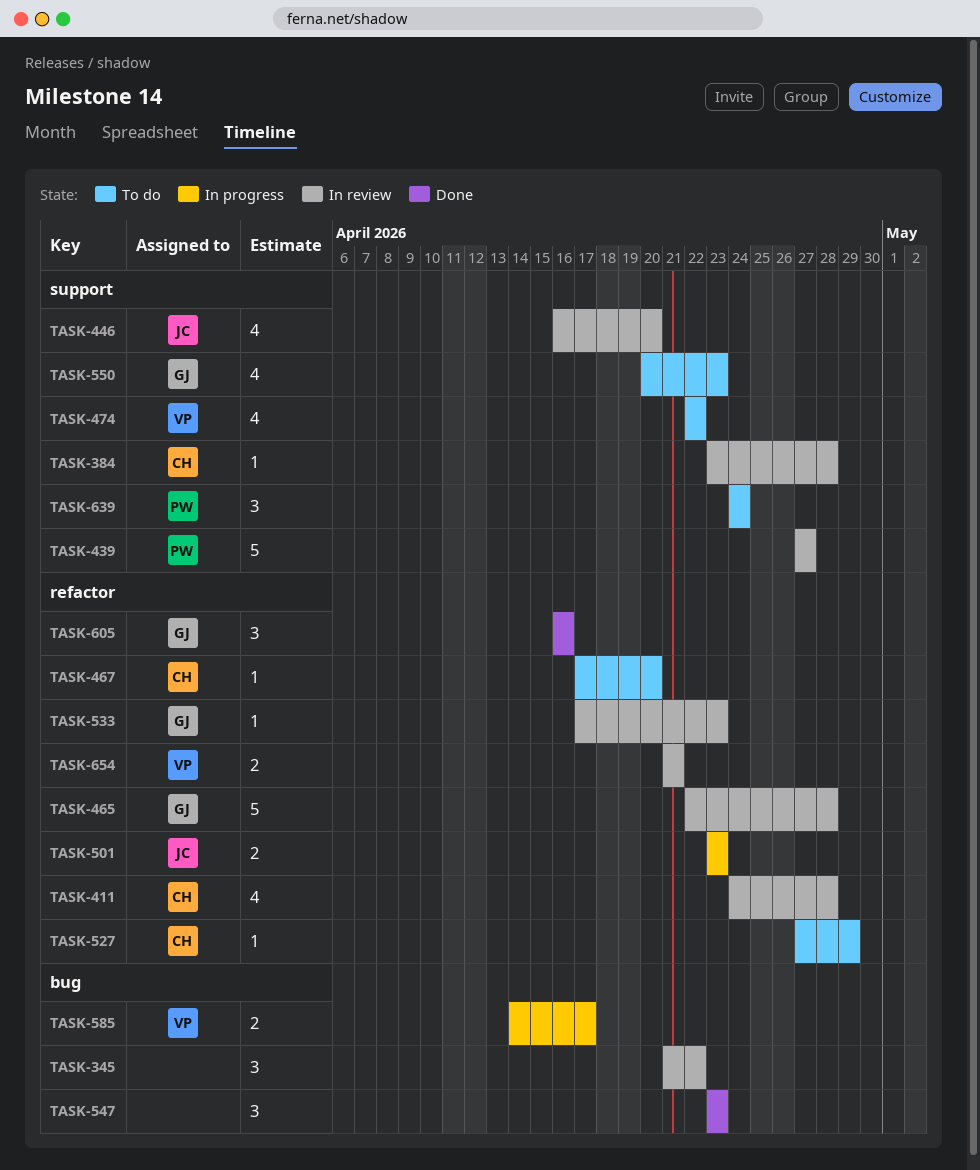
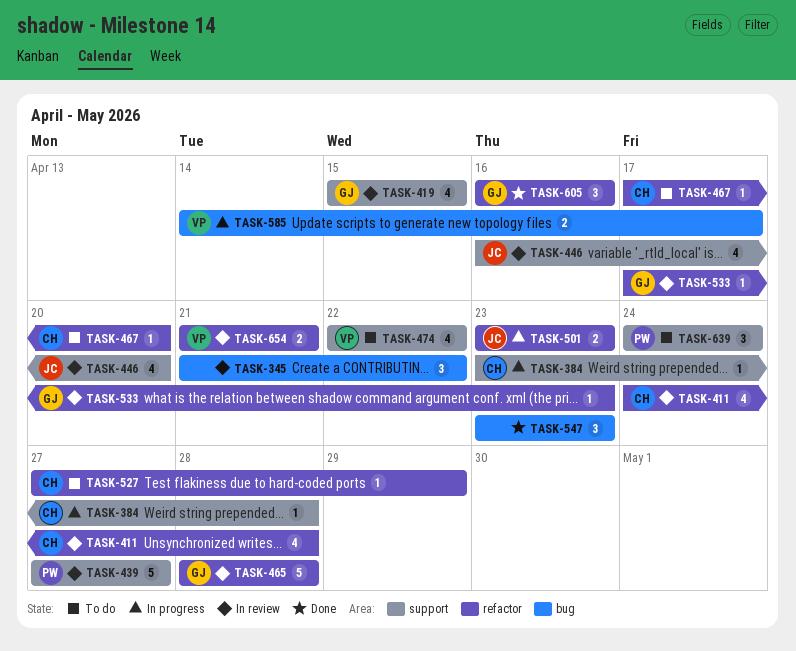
TASK-384, status: In review -> In progress
TASK-419: none -> present
TASK-465, start: Apr 22 -> Apr 28
TASK-550: present -> none

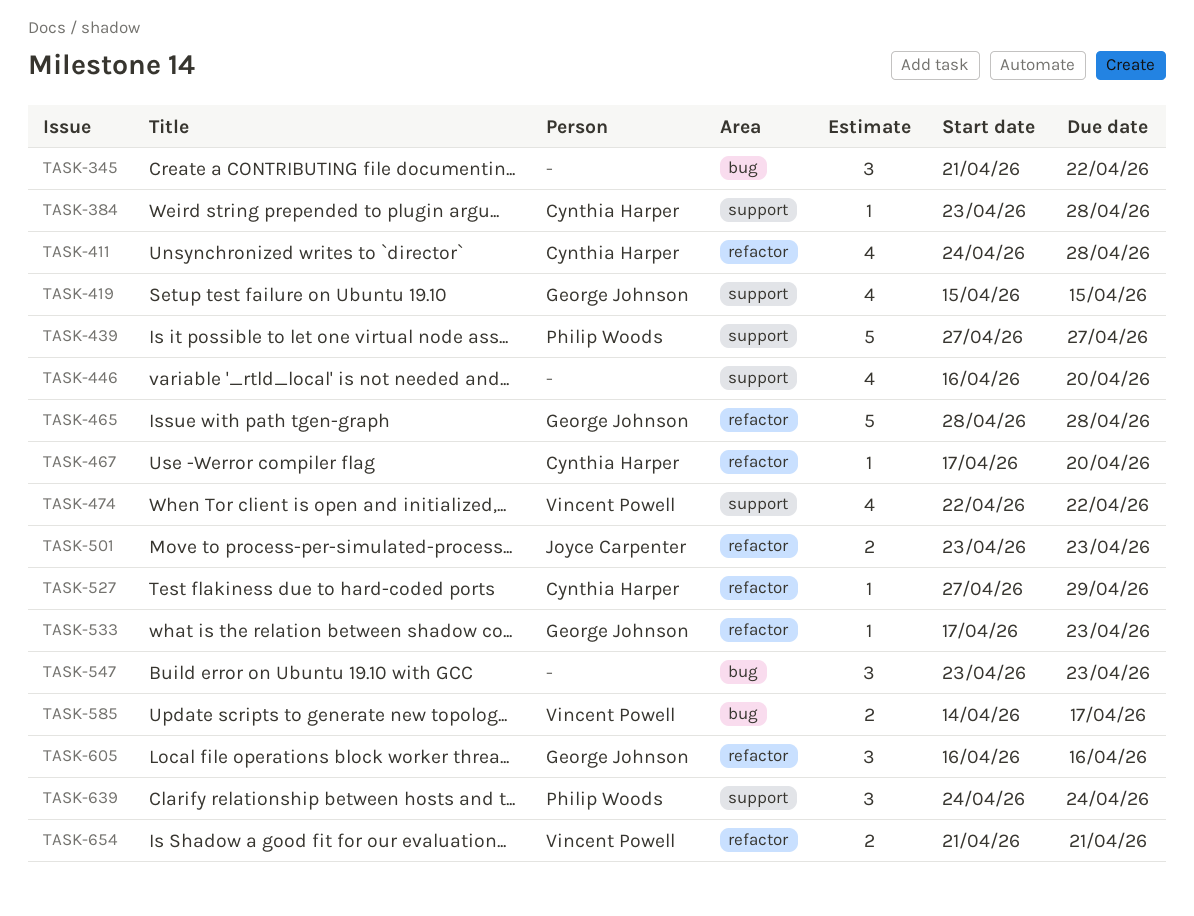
TASK-446, owner: Joyce Carpenter -> none

